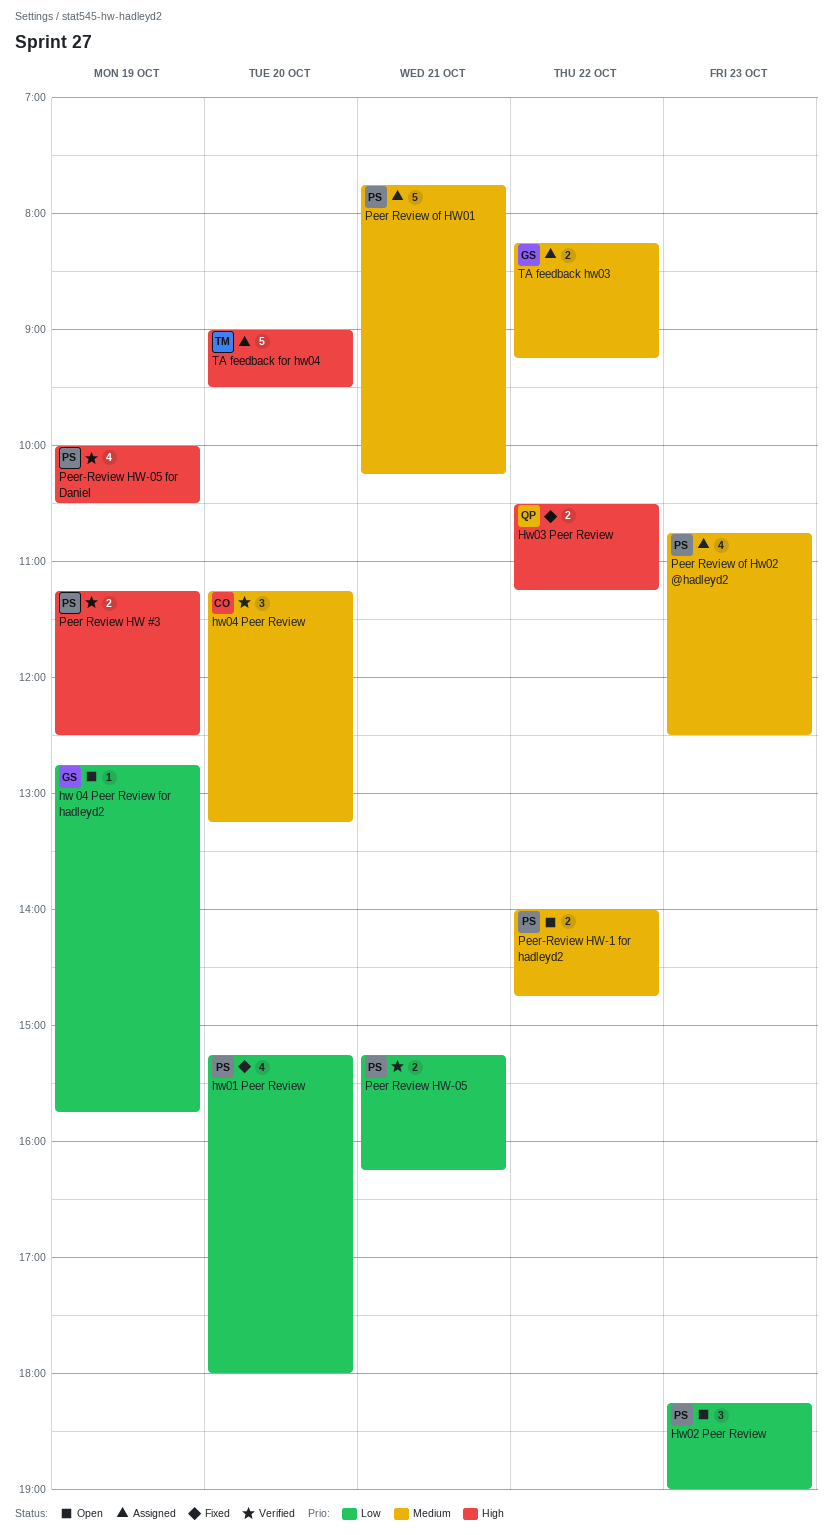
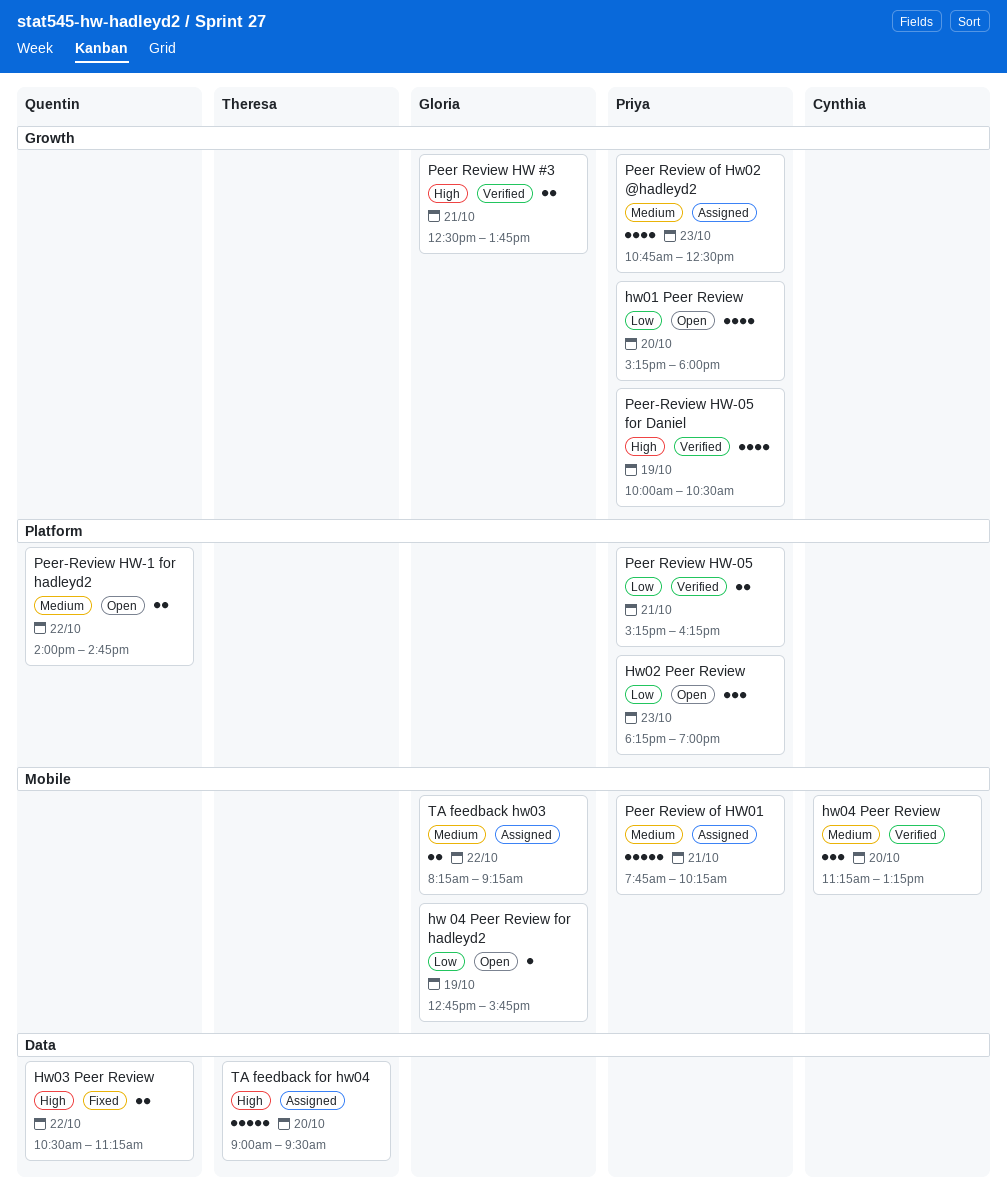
hw01 Peer Review, status: Fixed -> Open
Peer Review HW #3, owner: Priya -> Gloria
Peer Review HW #3, day: Oct 19 -> Oct 21
Peer Review HW #3, begins: 11:15 -> 12:30
Peer Review HW #3, ends: 12:30 -> 13:45
Peer-Review HW-1 for hadleyd2, owner: Priya -> Quentin

